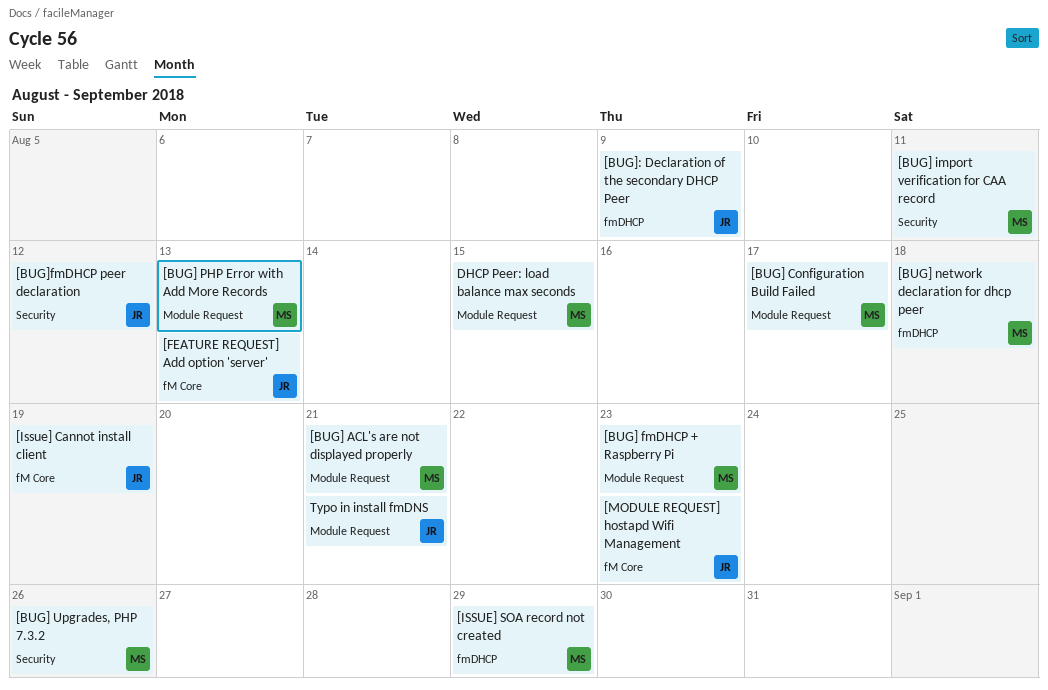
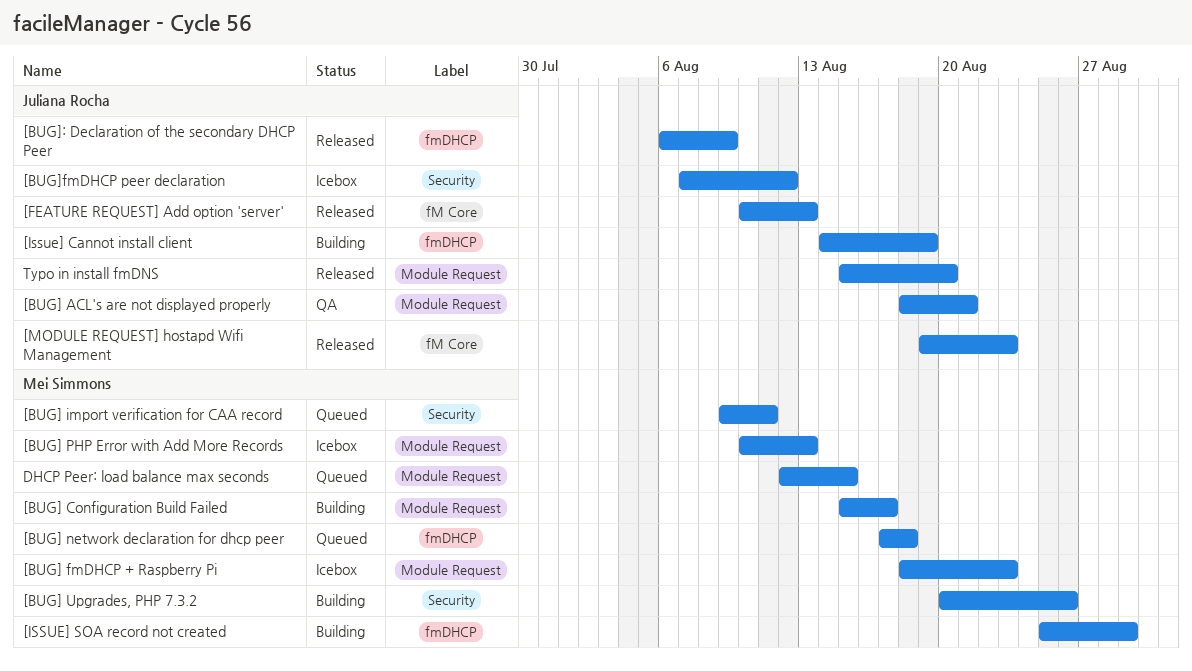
[BUG] ACL's are not displayed properly, owner: Mei Simmons -> Juliana Rocha
[Issue] Cannot install client, label: fM Core -> fmDHCP
Typo in install fmDNS, due: Aug 21 -> Aug 20

